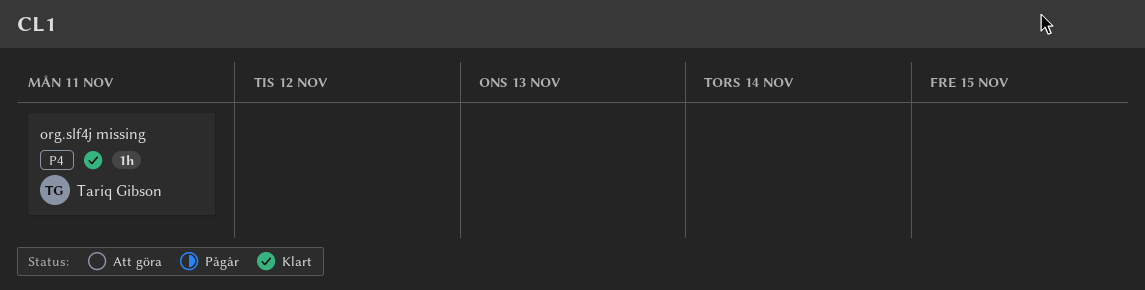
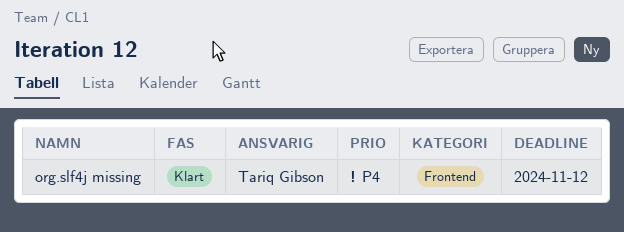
org.slf4j missing, due: Nov 11 -> Nov 12

